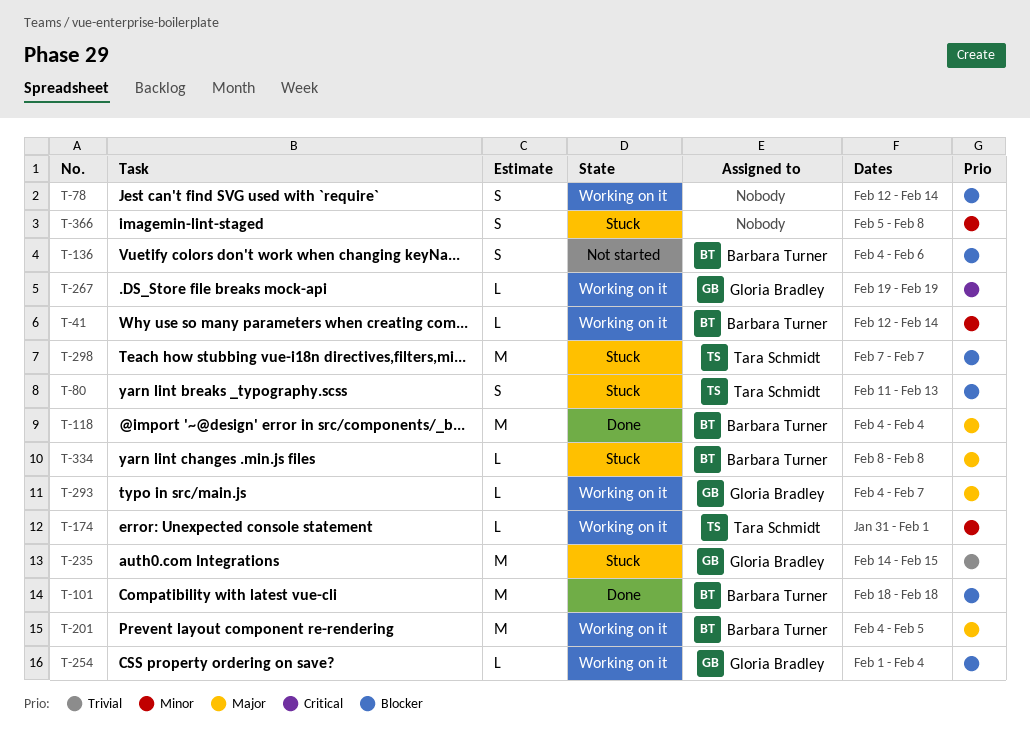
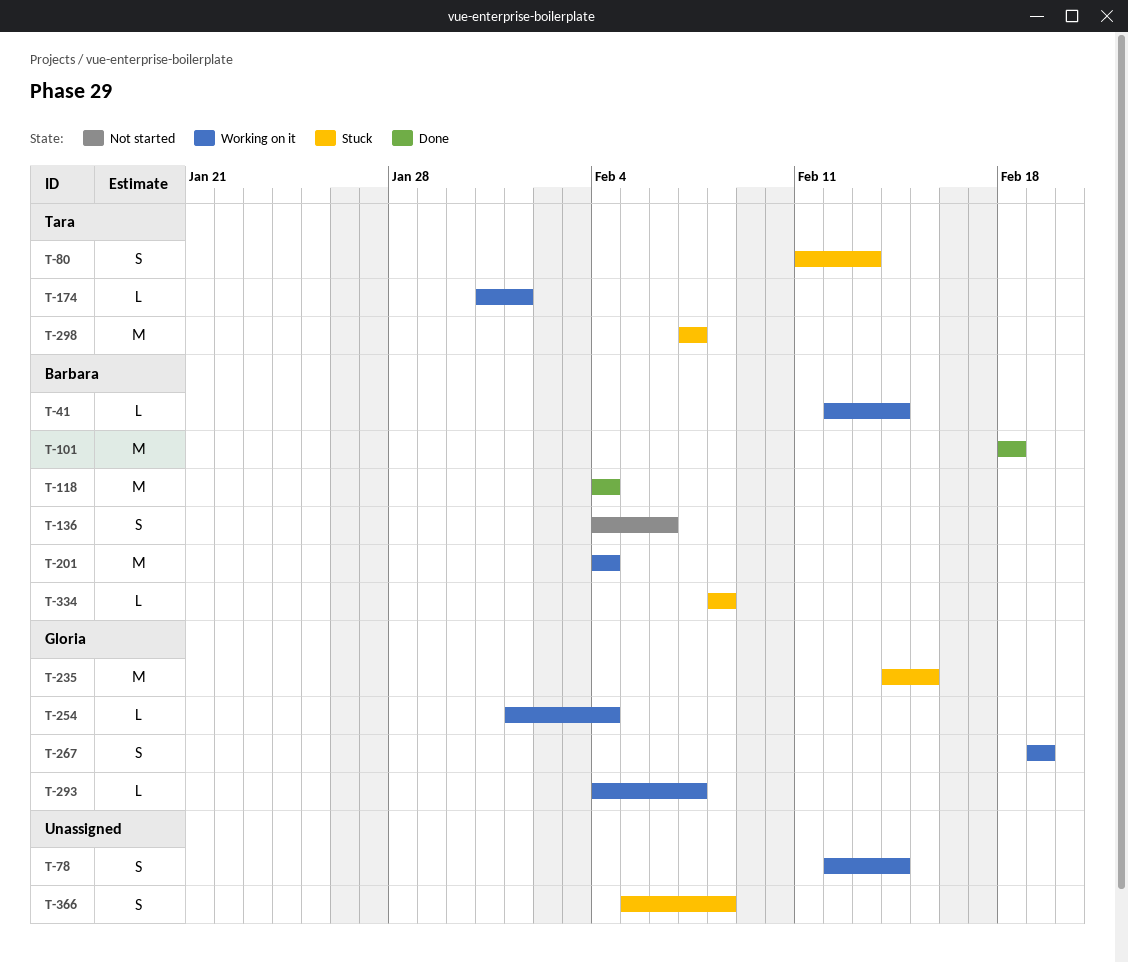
T-201, due: Feb 5 -> Feb 4
T-267, estimate: L -> S

